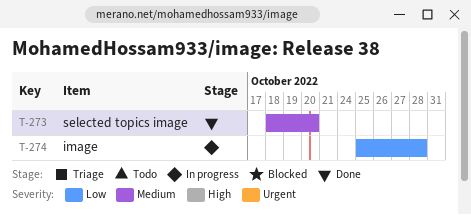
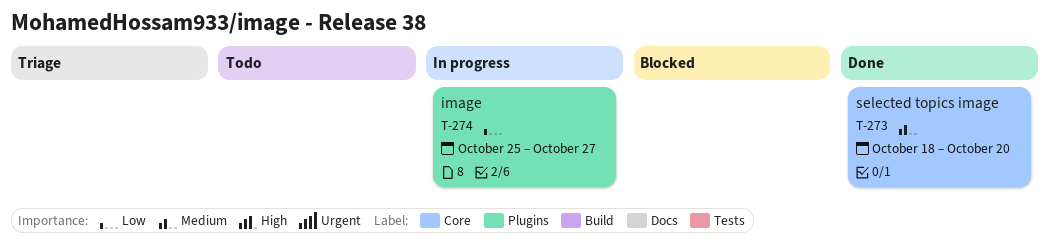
T-274, due: Oct 28 -> Oct 27

